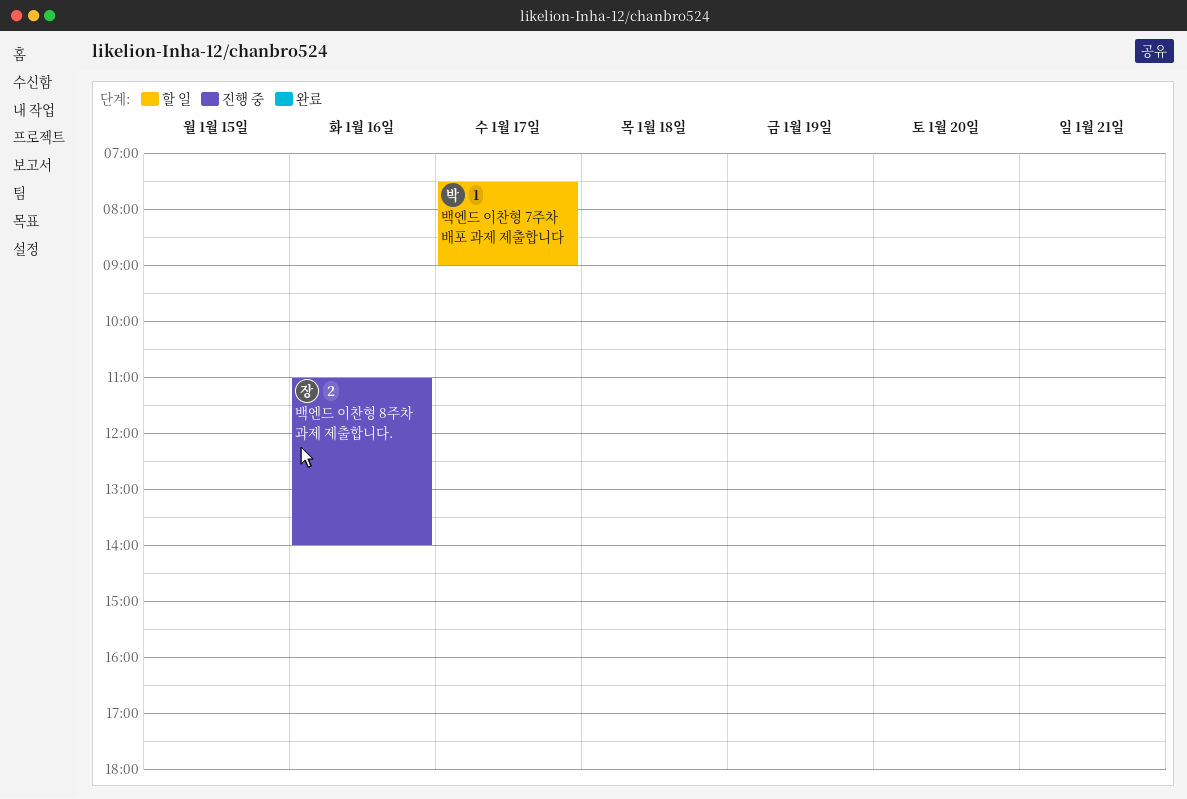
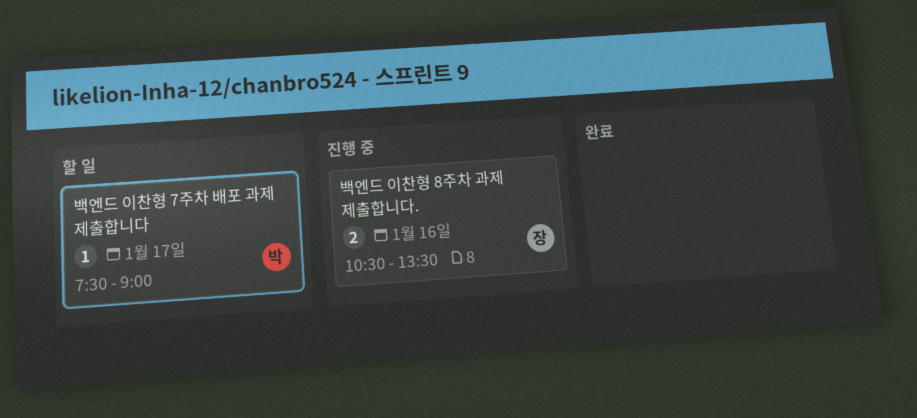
백엔드 이찬형 8주차 과제 제출합니다., begins: 11:00 -> 10:30
백엔드 이찬형 8주차 과제 제출합니다., ends: 14:00 -> 13:30

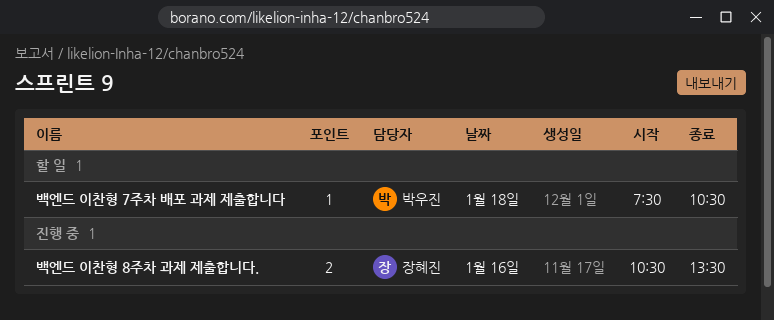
백엔드 이찬형 7주차 배포 과제 제출합니다, day: Jan 17 -> Jan 18
백엔드 이찬형 7주차 배포 과제 제출합니다, ends: 09:00 -> 10:30

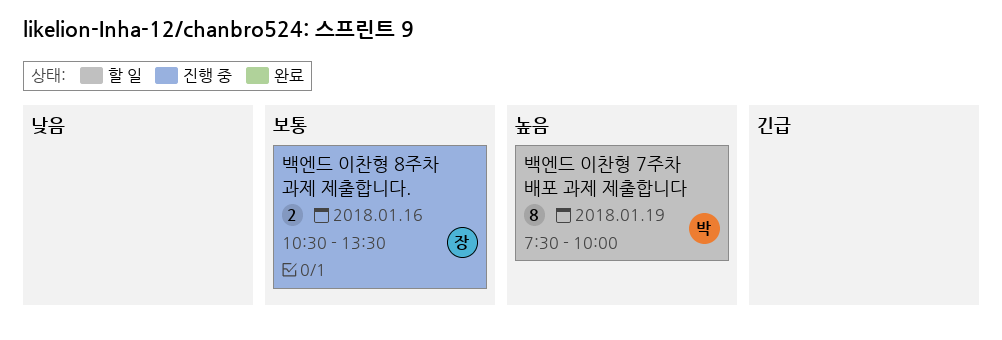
백엔드 이찬형 7주차 배포 과제 제출합니다, estimate: 1 -> 8
백엔드 이찬형 7주차 배포 과제 제출합니다, day: Jan 18 -> Jan 19
백엔드 이찬형 7주차 배포 과제 제출합니다, ends: 10:30 -> 10:00

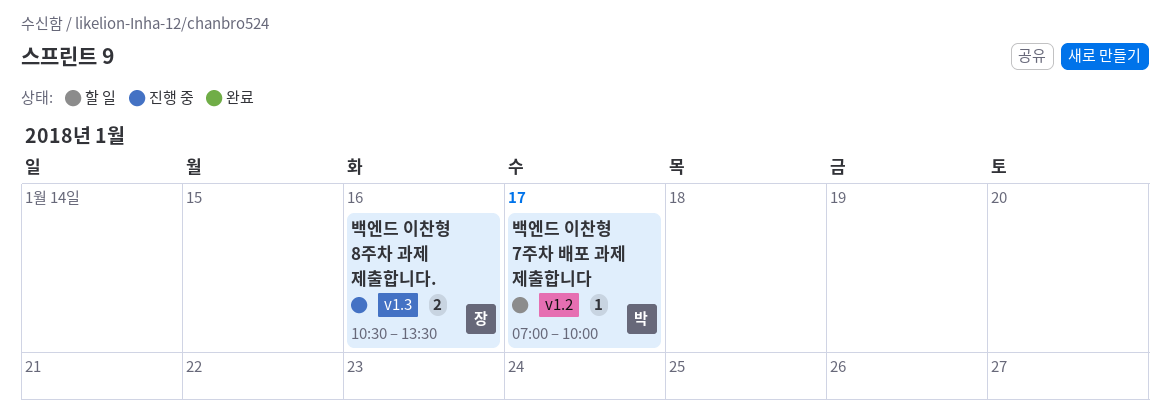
백엔드 이찬형 7주차 배포 과제 제출합니다, estimate: 8 -> 1
백엔드 이찬형 7주차 배포 과제 제출합니다, day: Jan 19 -> Jan 17
백엔드 이찬형 7주차 배포 과제 제출합니다, begins: 07:30 -> 07:00

